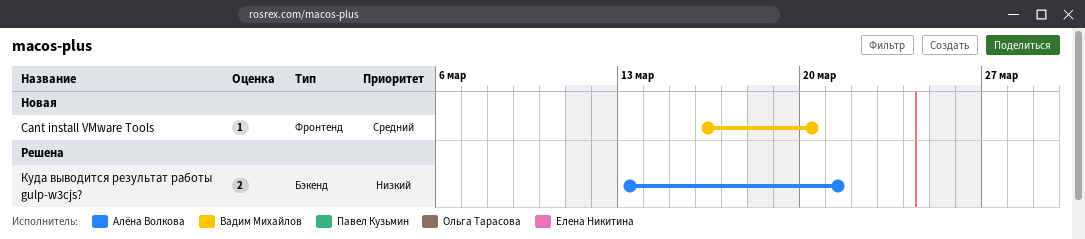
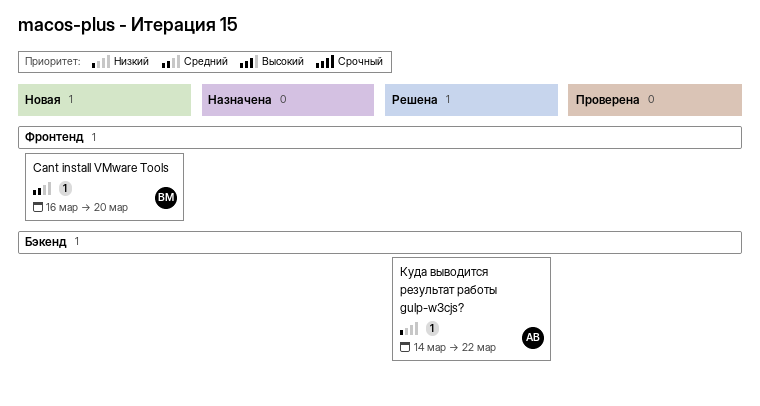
Куда выводится результат работы gulp-w3cjs?, estimate: 2 -> 1
Куда выводится результат работы gulp-w3cjs?, start: Mar 13 -> Mar 14
Куда выводится результат работы gulp-w3cjs?, due: Mar 21 -> Mar 22

